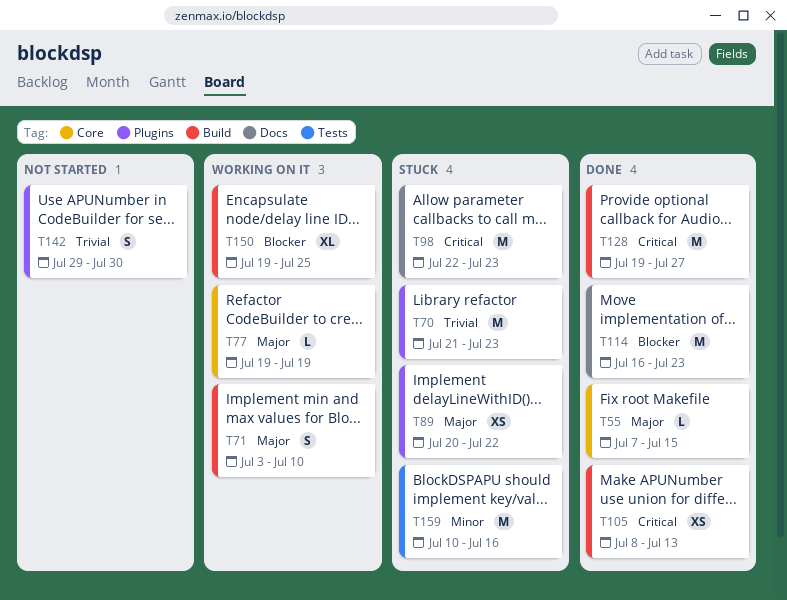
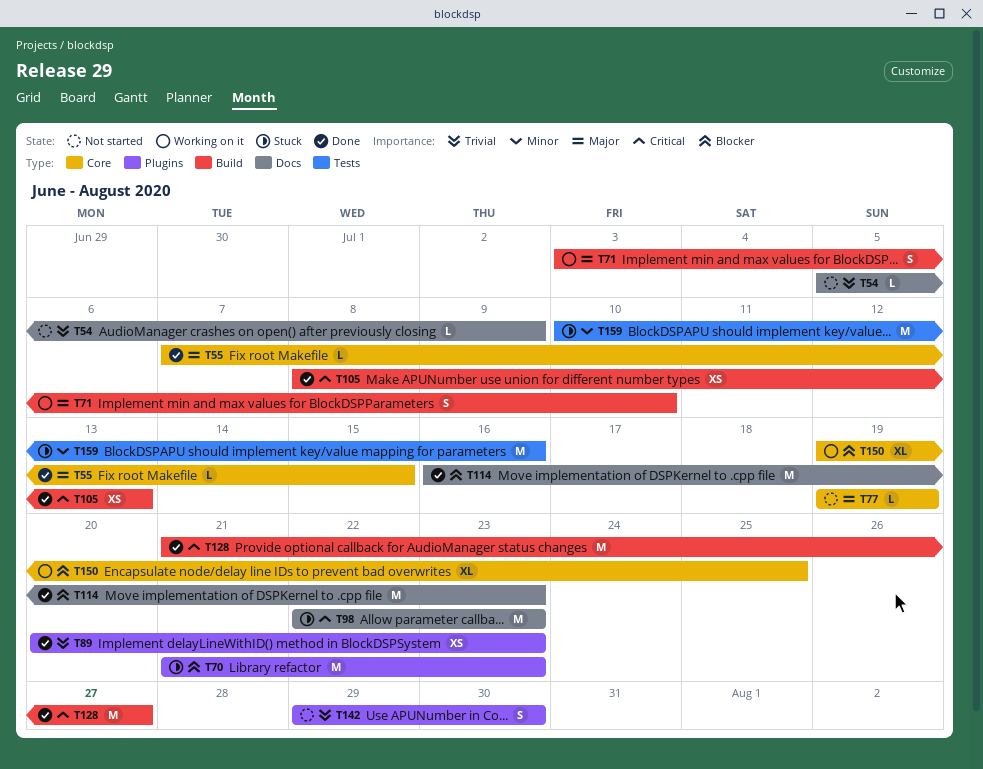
T54: none -> present
T70, priority: Trivial -> Blocker
T77, status: Working on it -> Not started
T89, status: Stuck -> Done
T89, priority: Major -> Trivial
T89, due: Jul 22 -> Jul 23
T128, start: Jul 19 -> Jul 21
T150, label: Build -> Core

